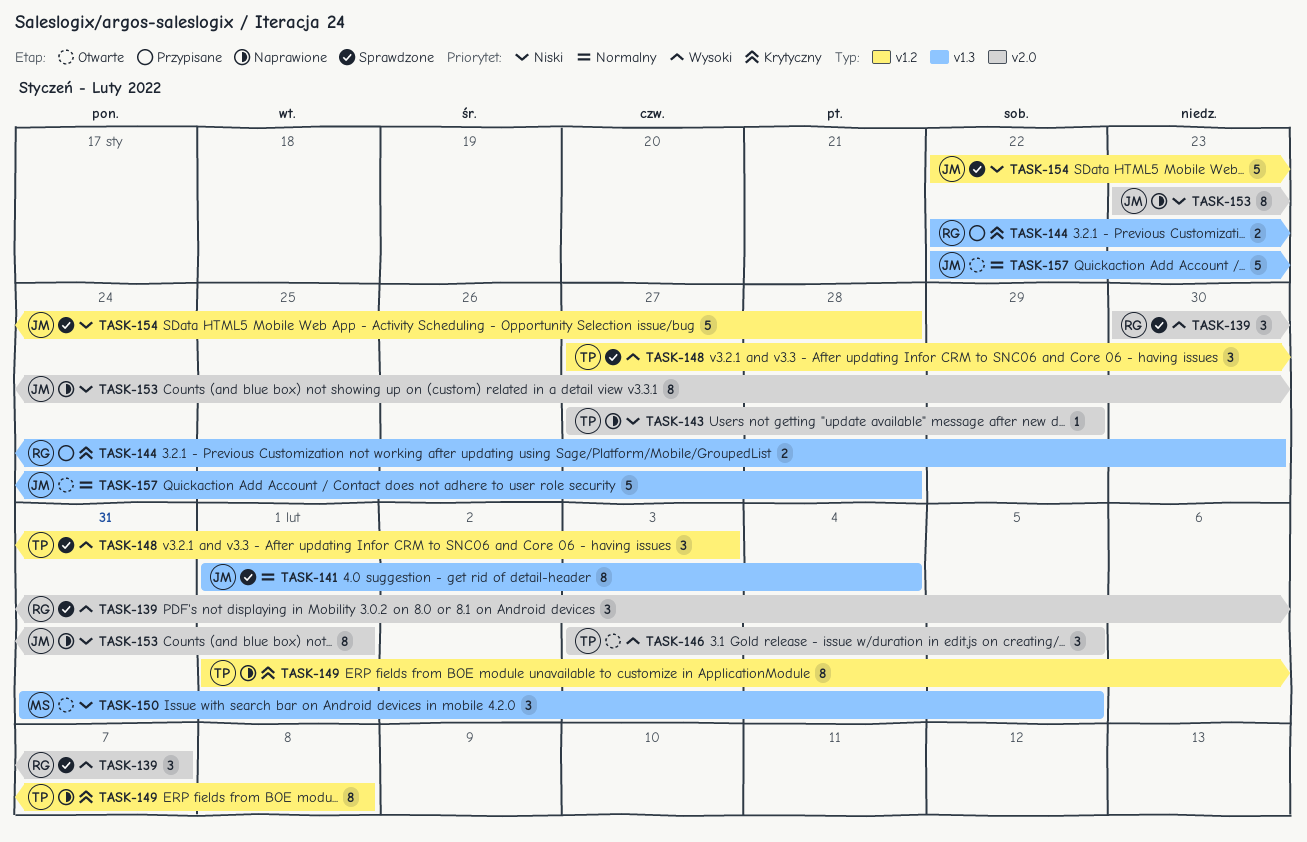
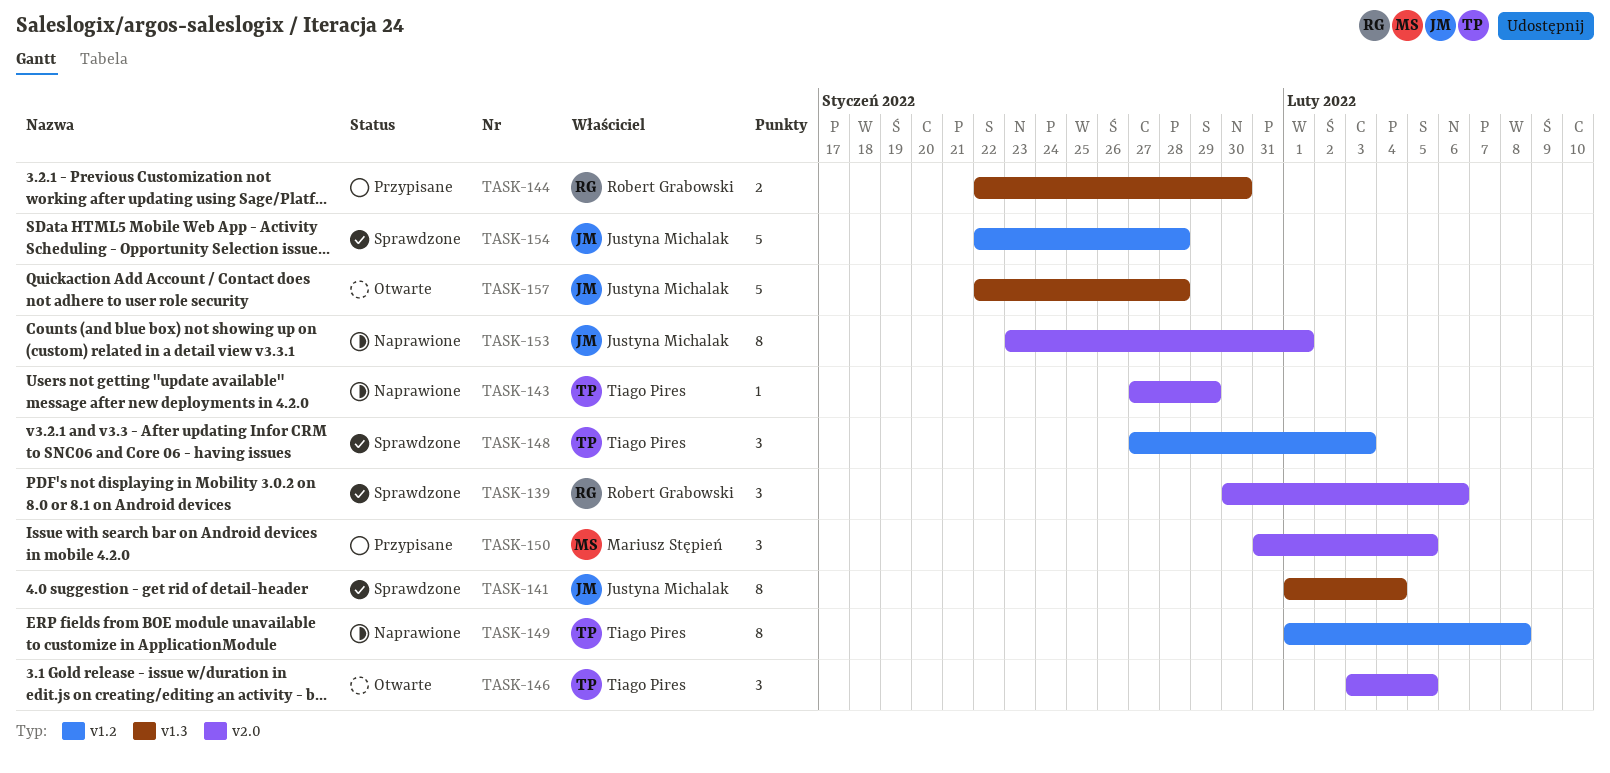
TASK-139, due: Feb 7 -> Feb 6
TASK-150, status: Otwarte -> Przypisane
TASK-150, label: v1.3 -> v2.0

